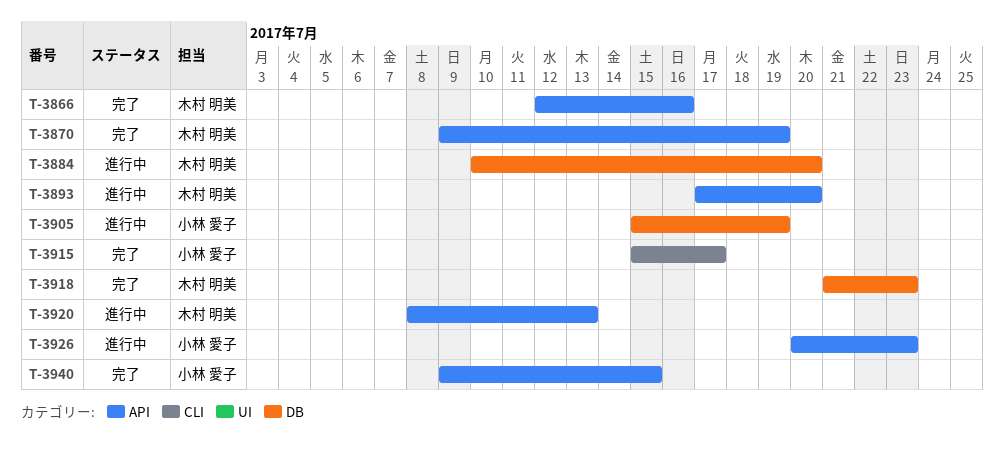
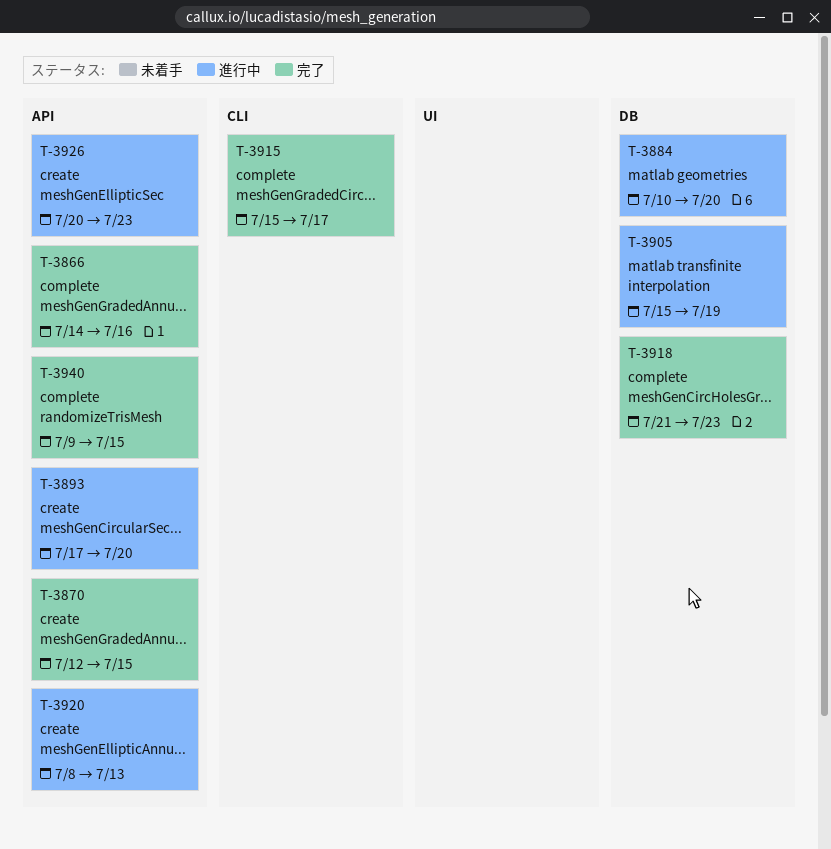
T-3866, start: Jul 12 -> Jul 14
T-3870, start: Jul 9 -> Jul 12
T-3870, due: Jul 19 -> Jul 15

